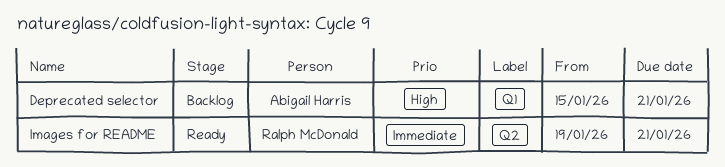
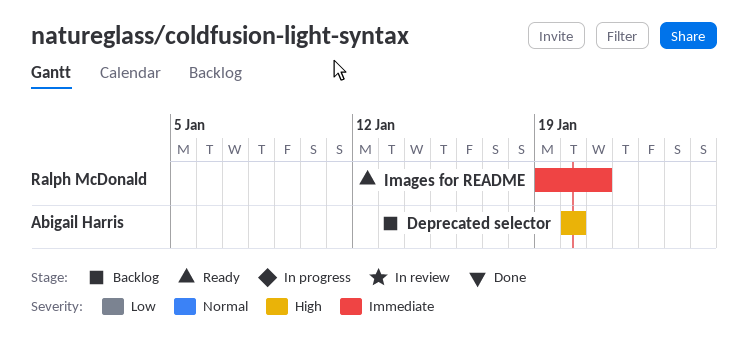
Deprecated selector, start: Jan 15 -> Jan 20
Deprecated selector, due: Jan 21 -> Jan 20

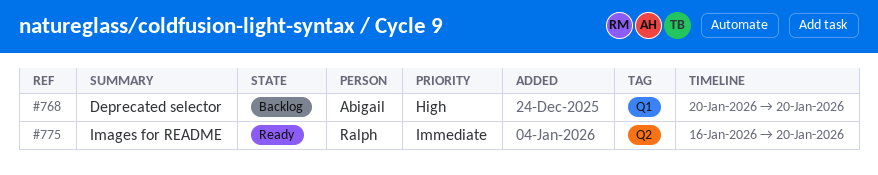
Images for README, start: Jan 19 -> Jan 16
Images for README, due: Jan 21 -> Jan 20

